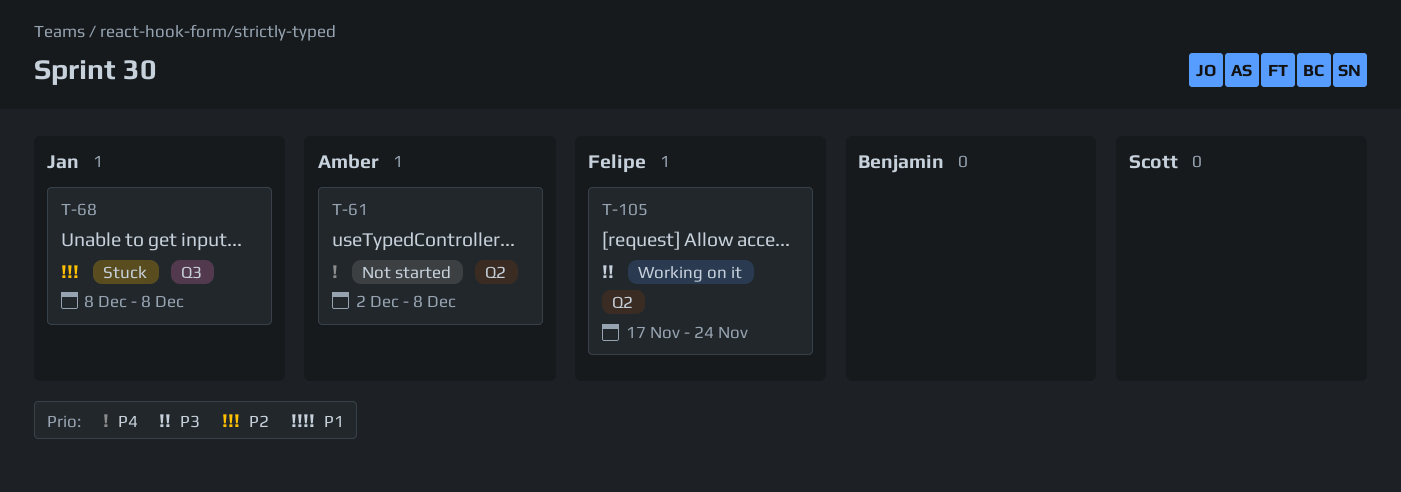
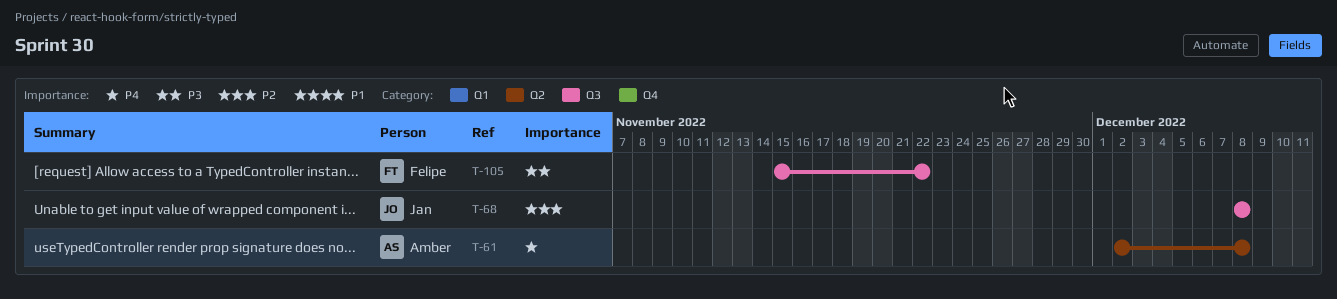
T-105, label: Q2 -> Q3
T-105, start: Nov 17 -> Nov 15
T-105, due: Nov 24 -> Nov 22

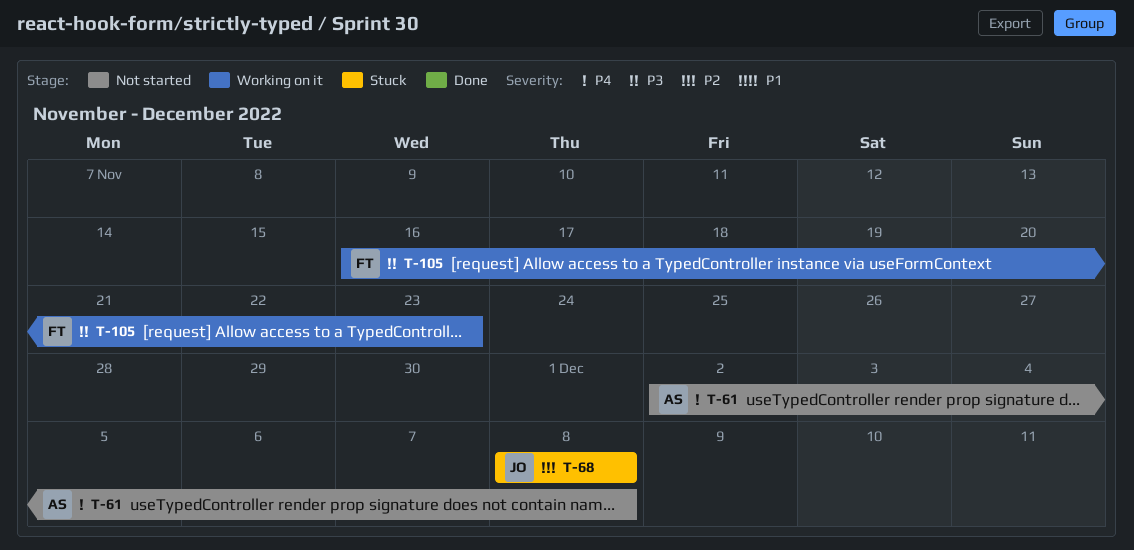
T-105, start: Nov 15 -> Nov 16
T-105, due: Nov 22 -> Nov 23

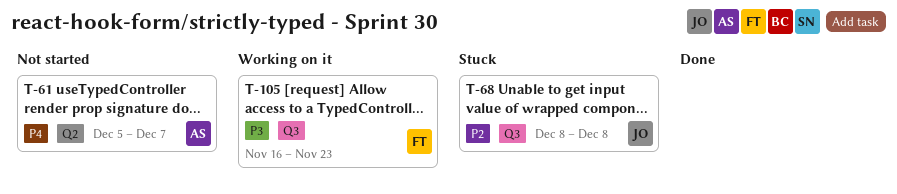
T-61, start: Dec 2 -> Dec 5
T-61, due: Dec 8 -> Dec 7

